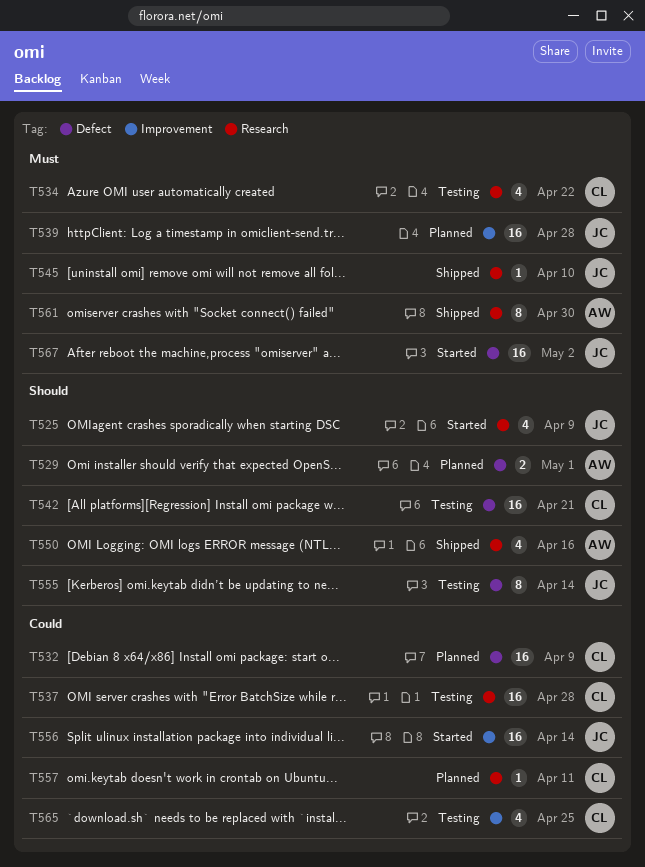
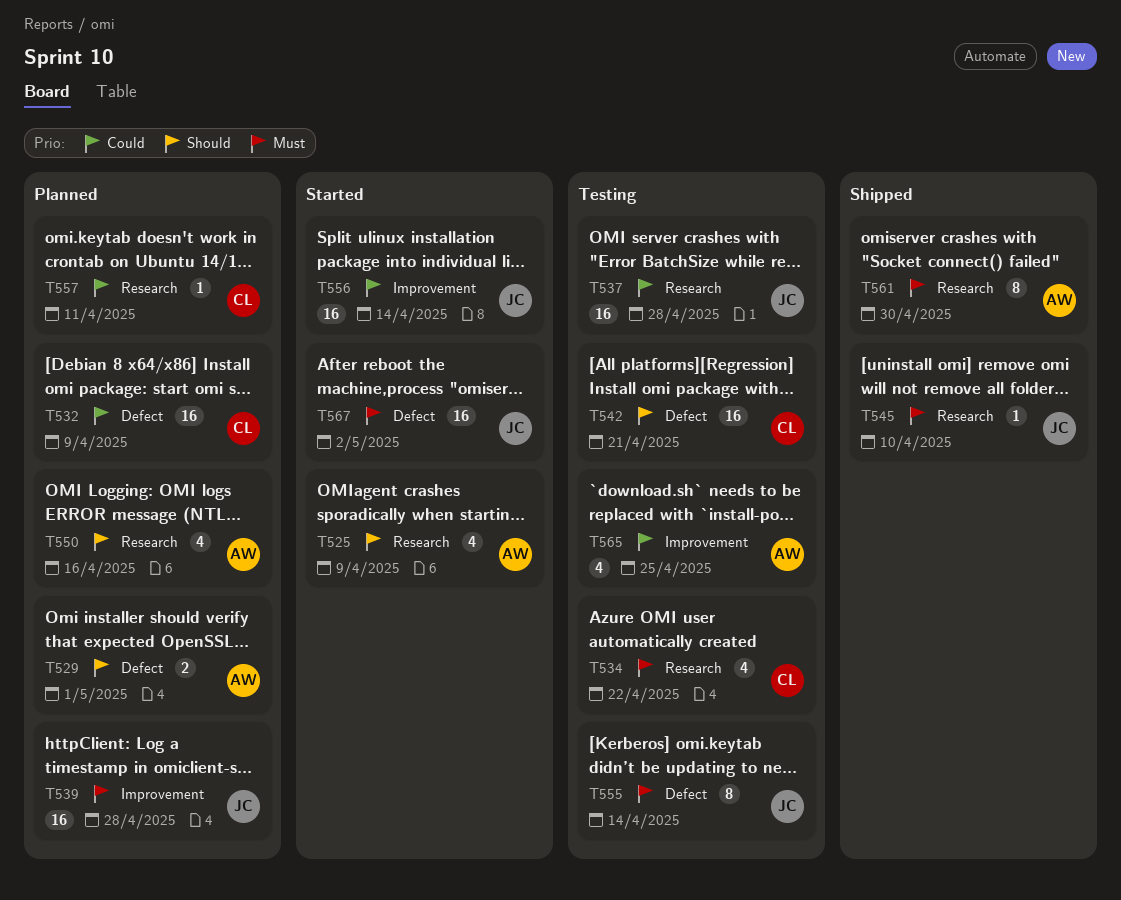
T525, owner: JC -> AW
T537, owner: CL -> JC
T550, status: Shipped -> Planned
T555, priority: Should -> Must
T565, owner: CL -> AW

